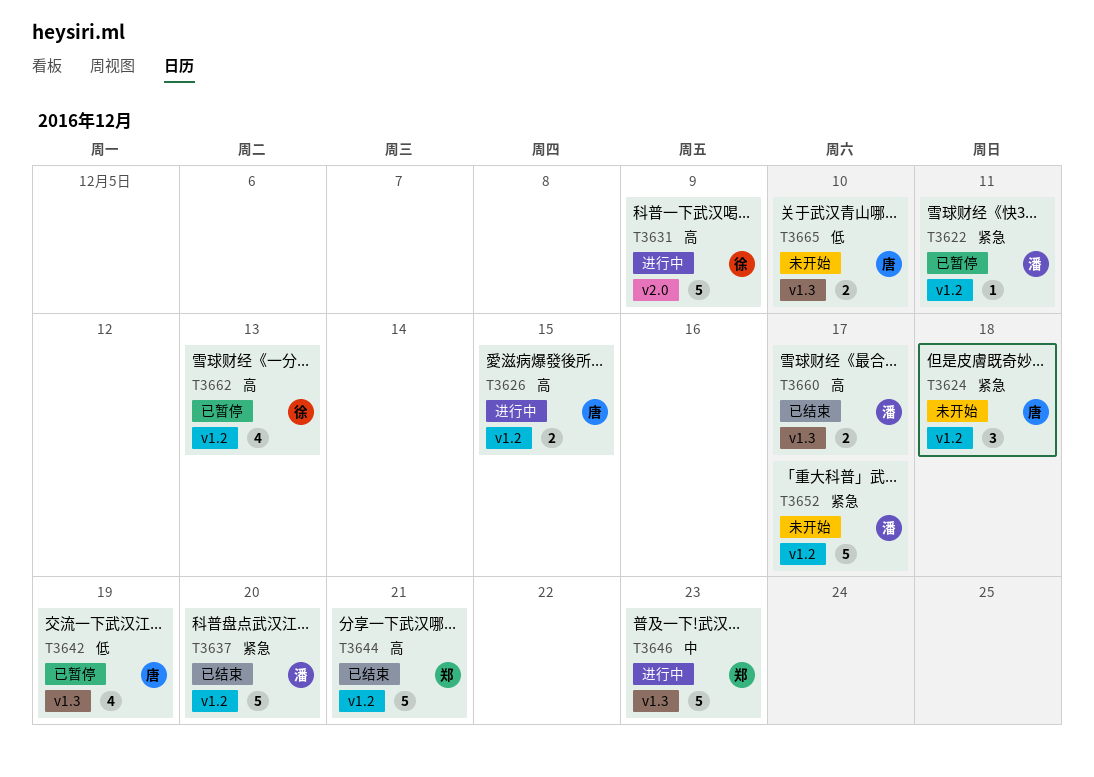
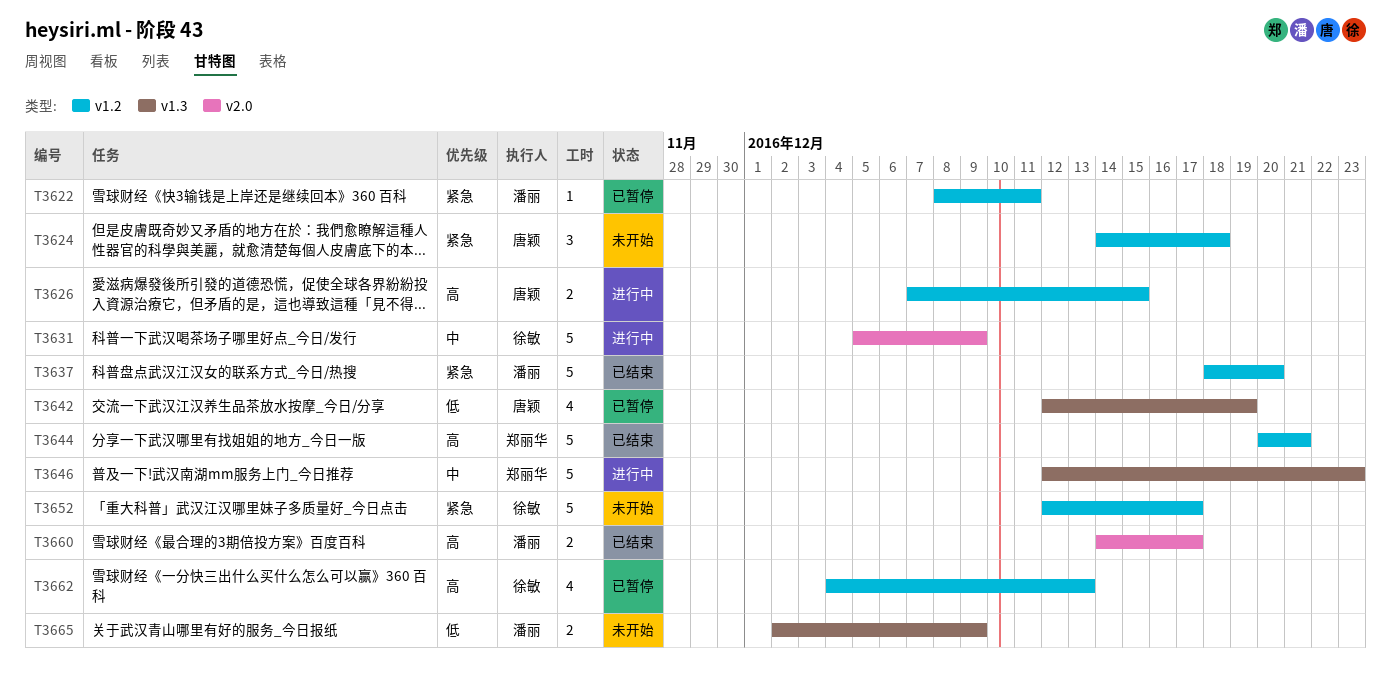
T3631, priority: 高 -> 中
T3652, owner: 潘丽 -> 徐敏
T3660, label: v1.3 -> v2.0
T3665, owner: 唐颖 -> 潘丽
T3665, due: Dec 10 -> Dec 9

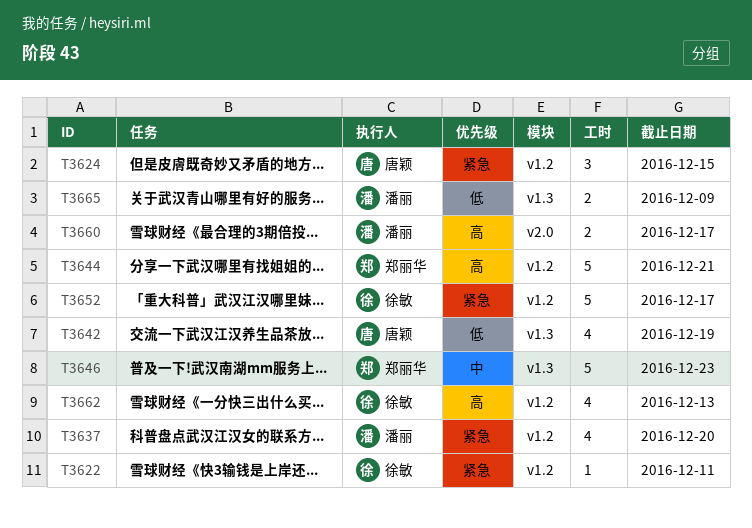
T3622, owner: 潘丽 -> 徐敏
T3624, due: Dec 18 -> Dec 15
T3626: present -> none
T3631: present -> none
T3637, estimate: 5 -> 4

